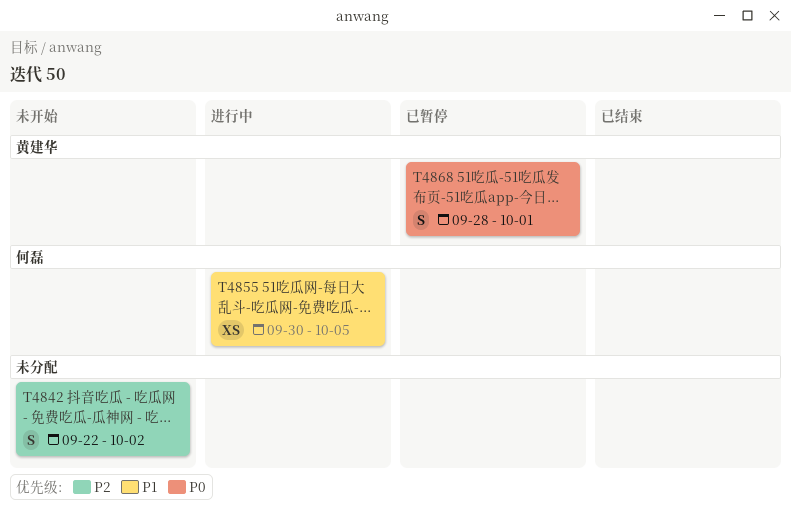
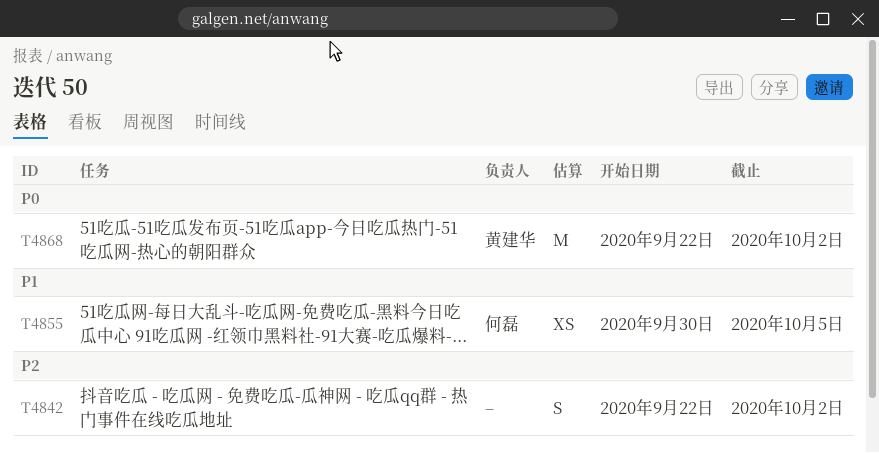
T4868, estimate: S -> M
T4868, start: Sep 28 -> Sep 22
T4868, due: Oct 1 -> Oct 2

